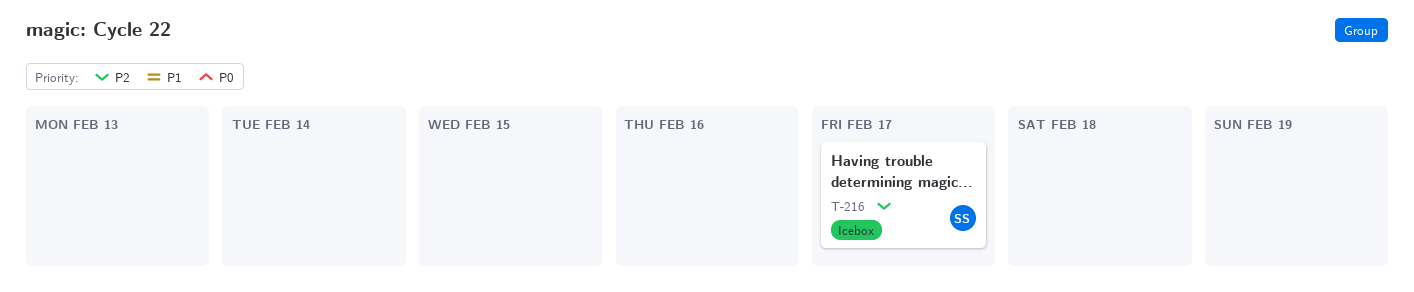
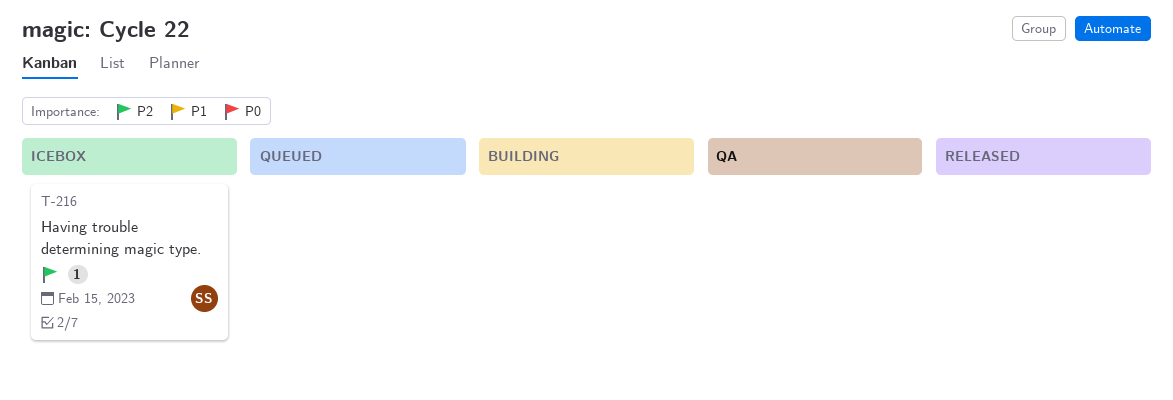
T-216, due: Feb 17 -> Feb 15

